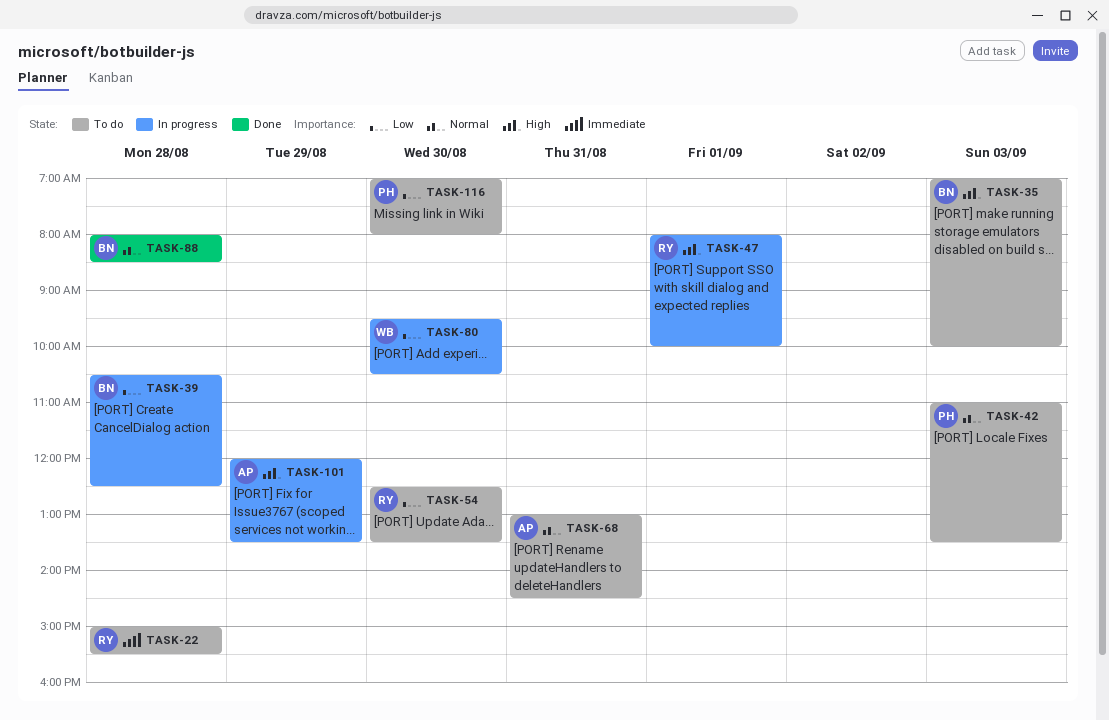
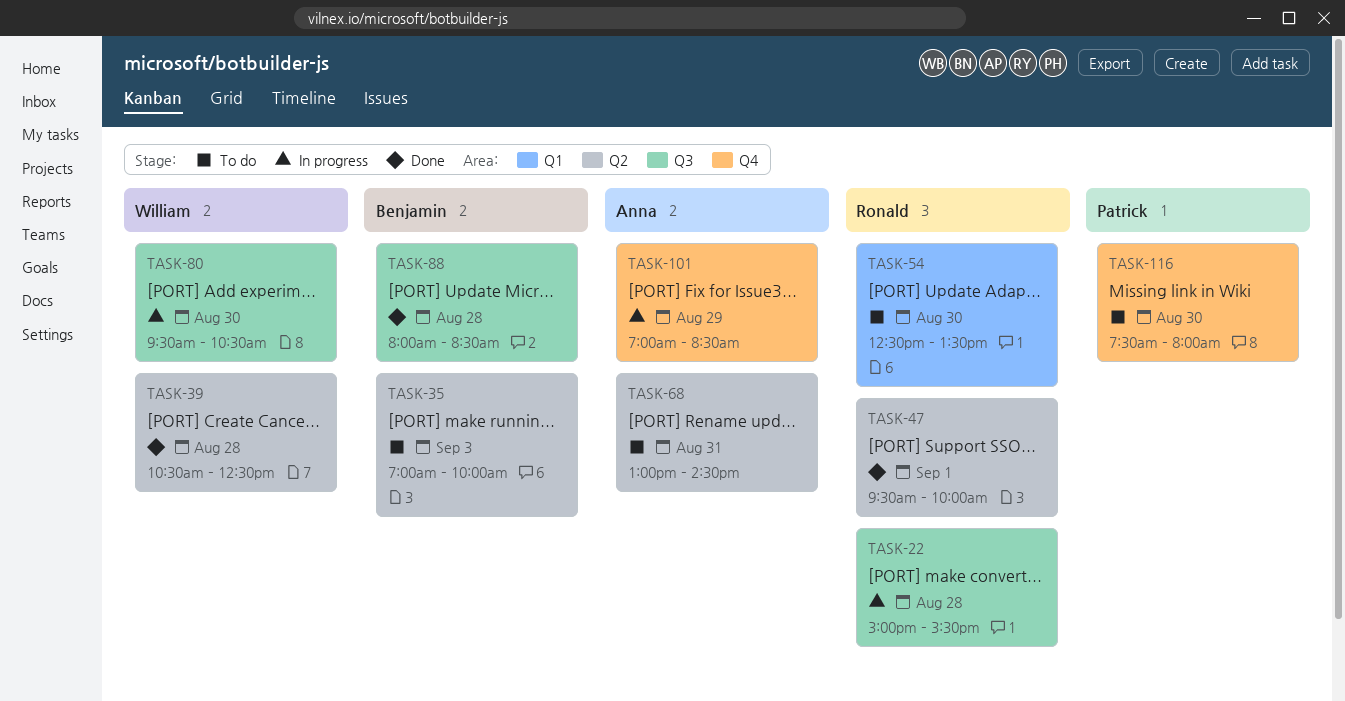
TASK-22, status: To do -> In progress
TASK-39, status: In progress -> Done
TASK-39, owner: Benjamin -> William
TASK-42: present -> none
TASK-47, status: In progress -> Done
TASK-47, begins: 08:00 -> 09:30
TASK-101, begins: 12:00 -> 07:00
TASK-101, ends: 13:30 -> 08:30
TASK-116, begins: 07:00 -> 07:30

